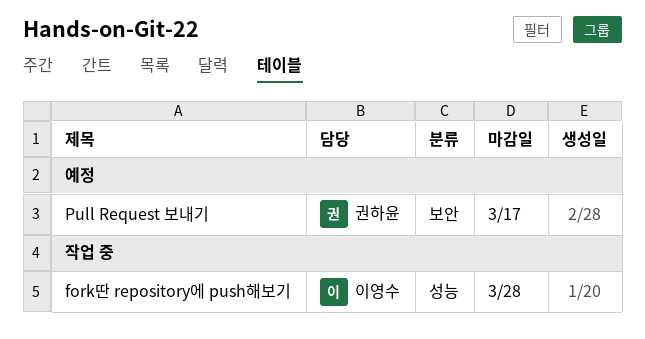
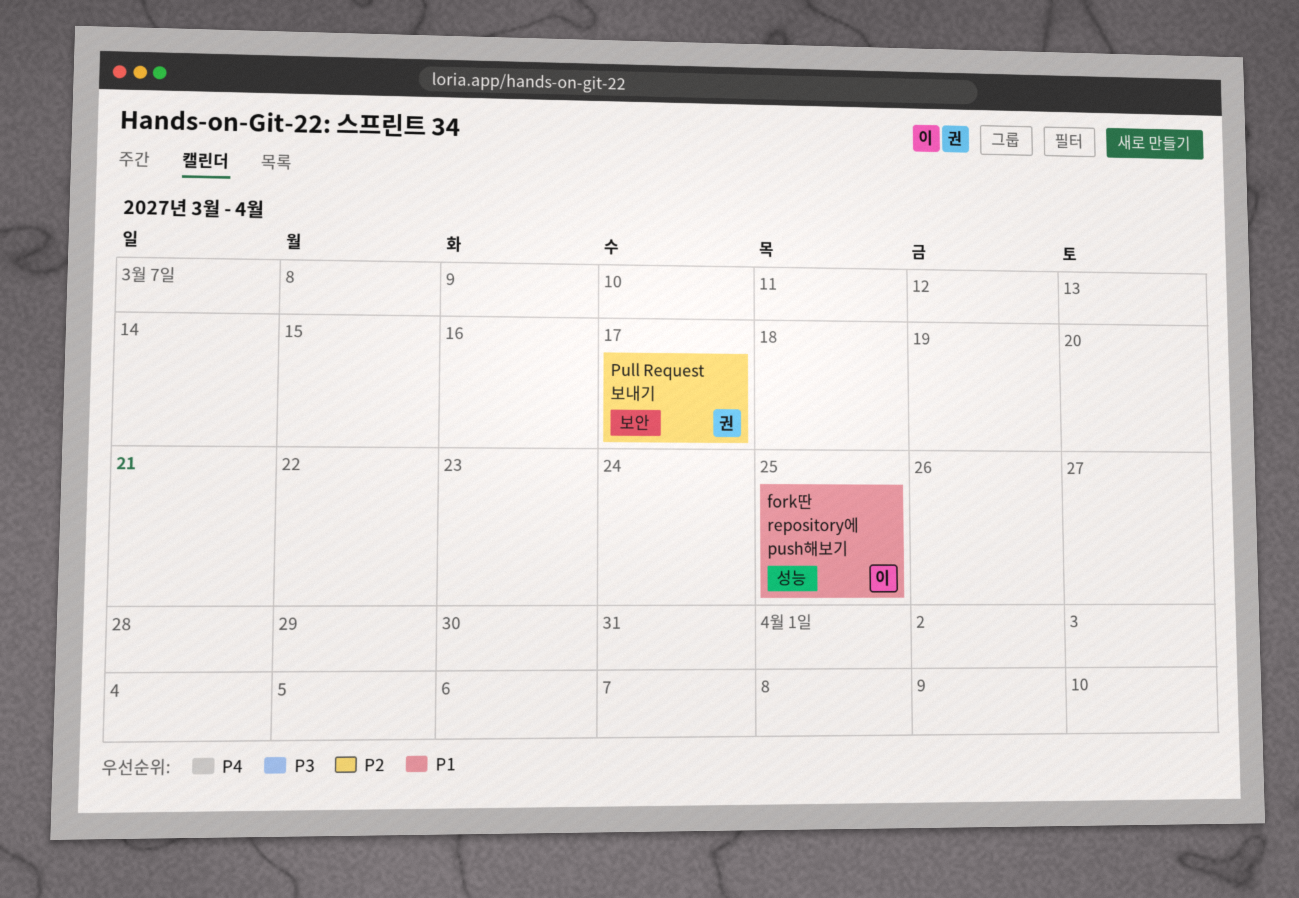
fork딴 repository에 push해보기, due: Mar 28 -> Mar 25

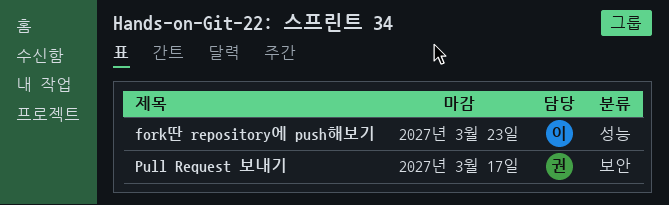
fork딴 repository에 push해보기, due: Mar 25 -> Mar 23

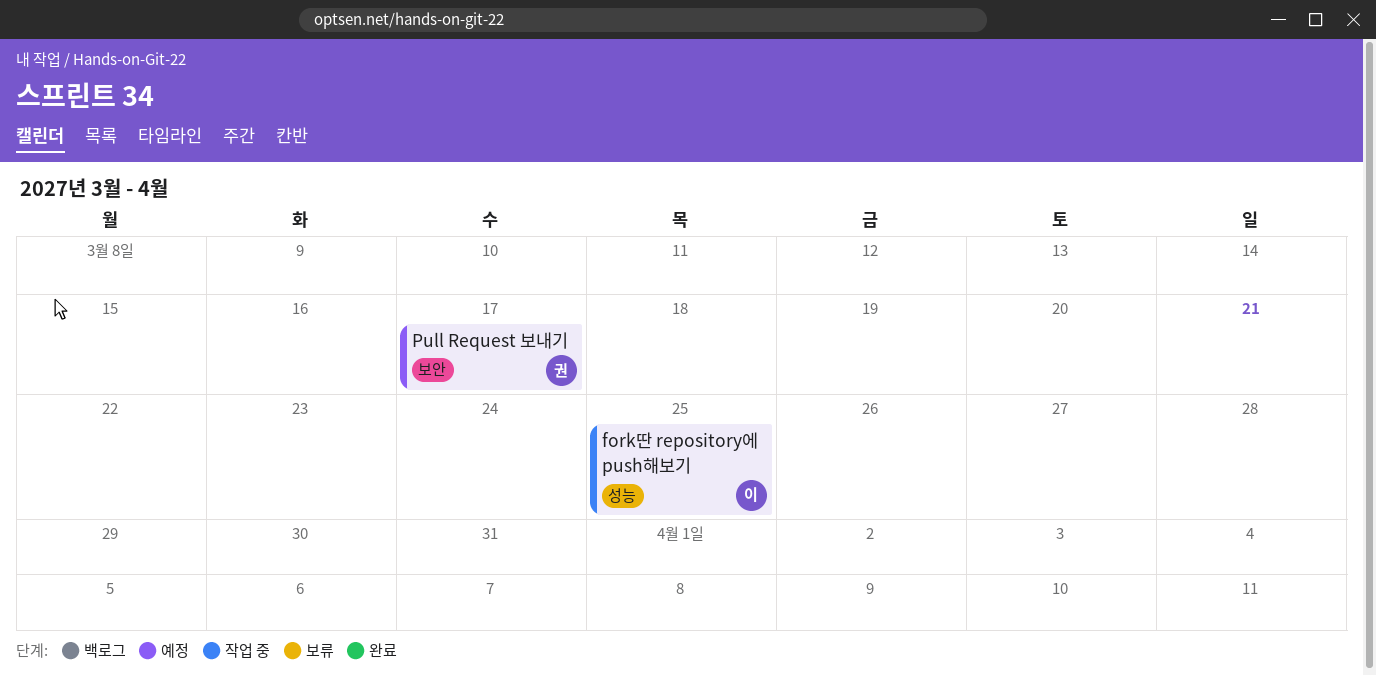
fork딴 repository에 push해보기, due: Mar 23 -> Mar 25

